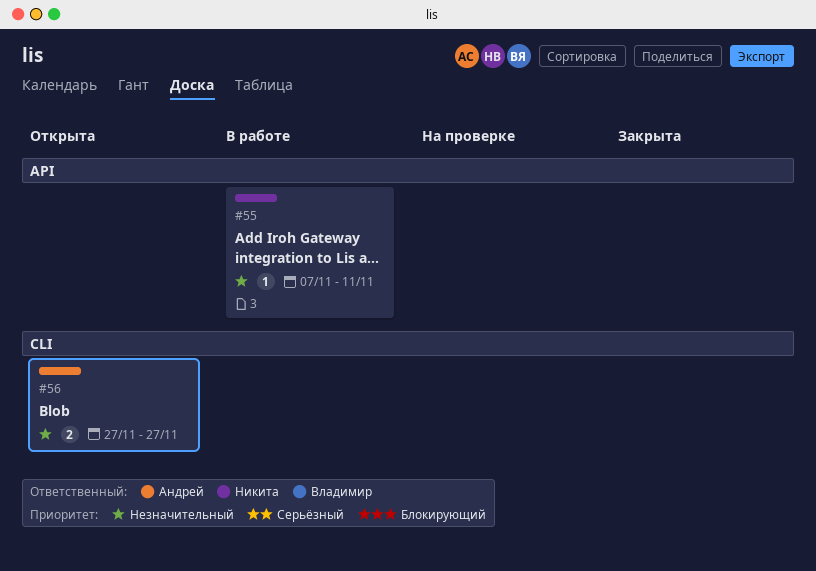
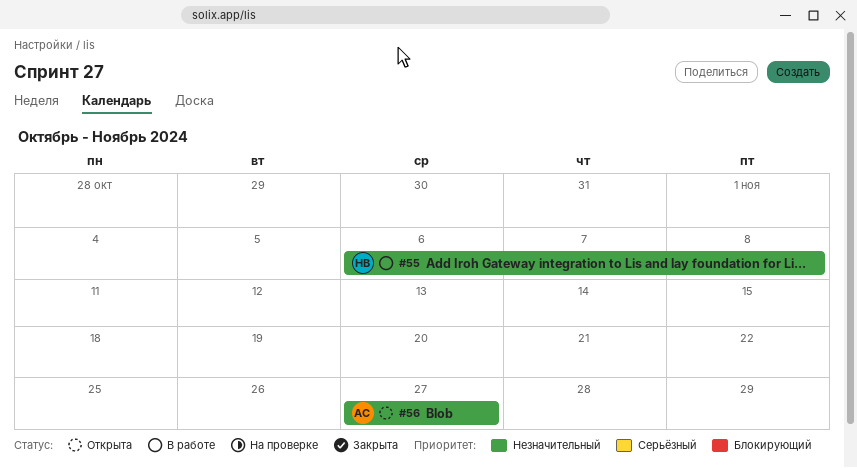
#55, start: Nov 7 -> Nov 6
#55, due: Nov 11 -> Nov 8

